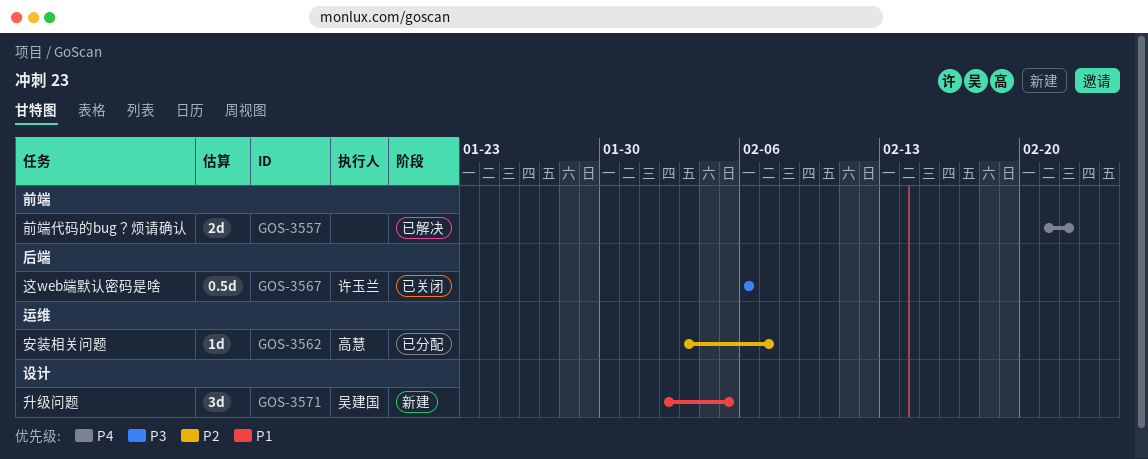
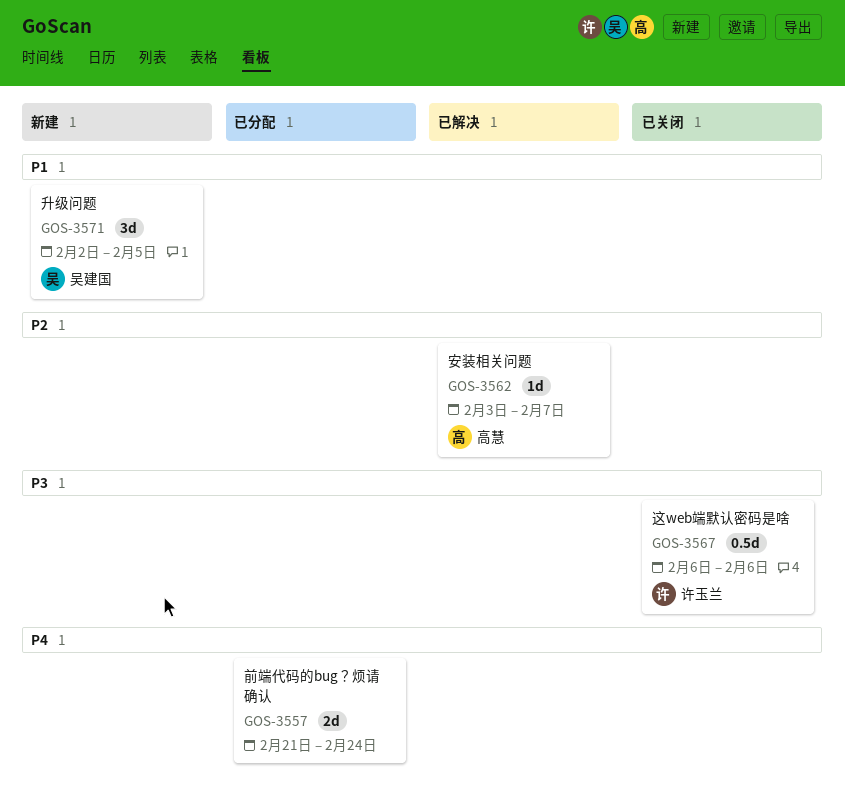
GOS-3557, status: 已解决 -> 已分配
GOS-3557, due: Feb 22 -> Feb 24
GOS-3562, status: 已分配 -> 已解决

